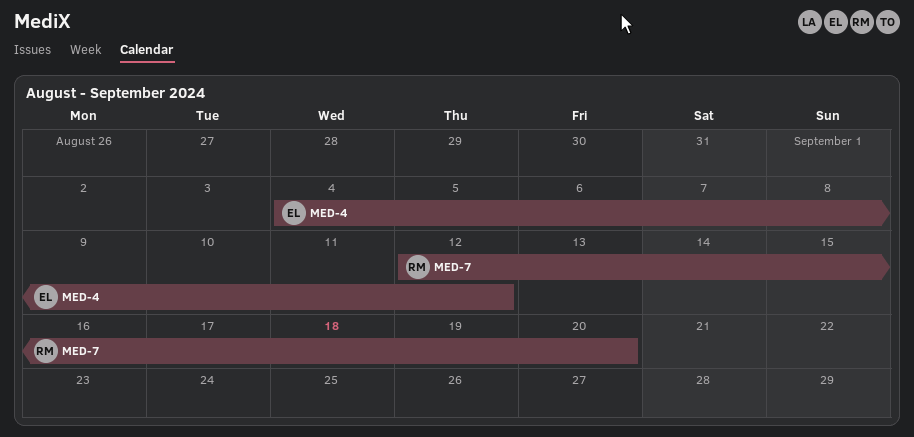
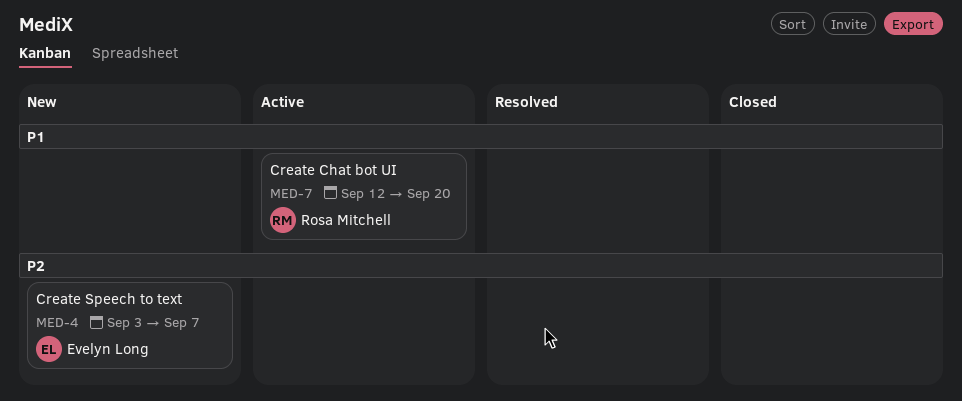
MED-4, start: Sep 4 -> Sep 3
MED-4, due: Sep 12 -> Sep 7

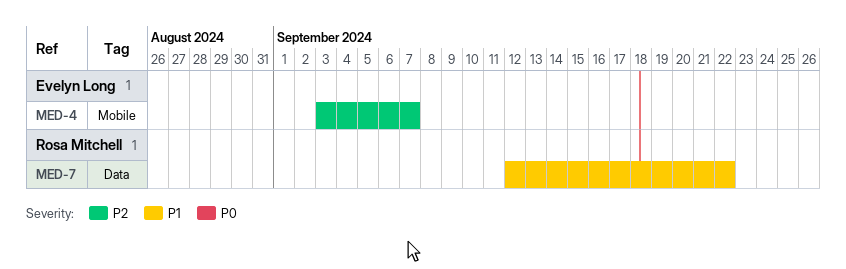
MED-7, due: Sep 20 -> Sep 22

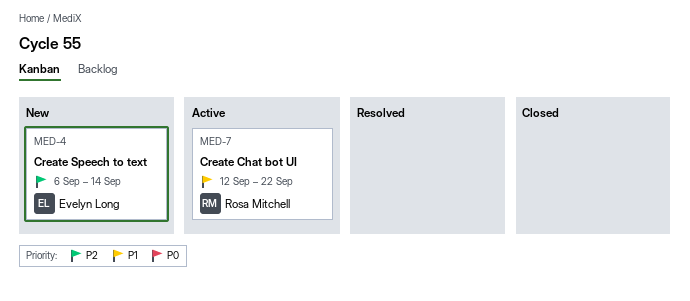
MED-4, start: Sep 3 -> Sep 6
MED-4, due: Sep 7 -> Sep 14

